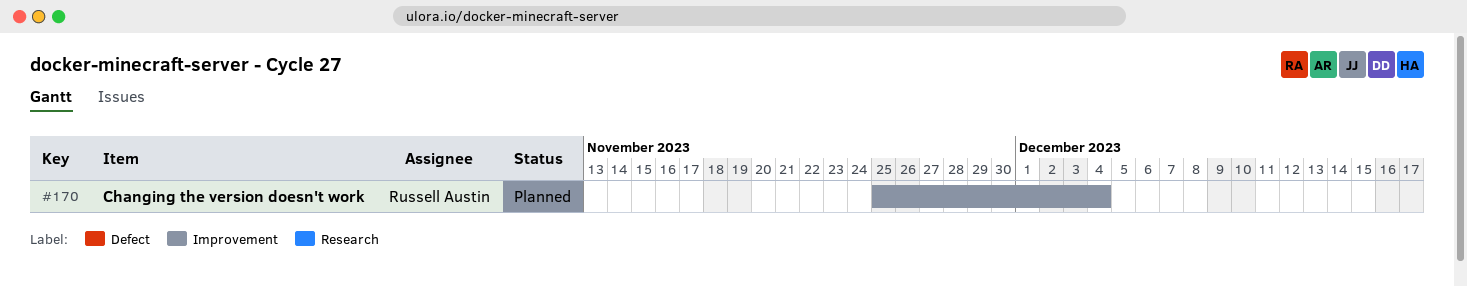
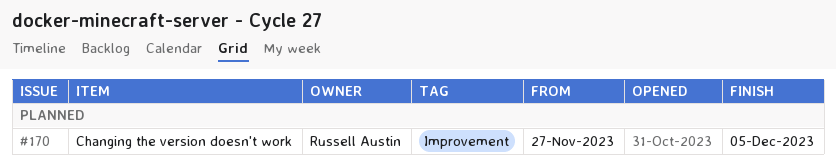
#170, start: Nov 25 -> Nov 27
#170, due: Dec 4 -> Dec 5

